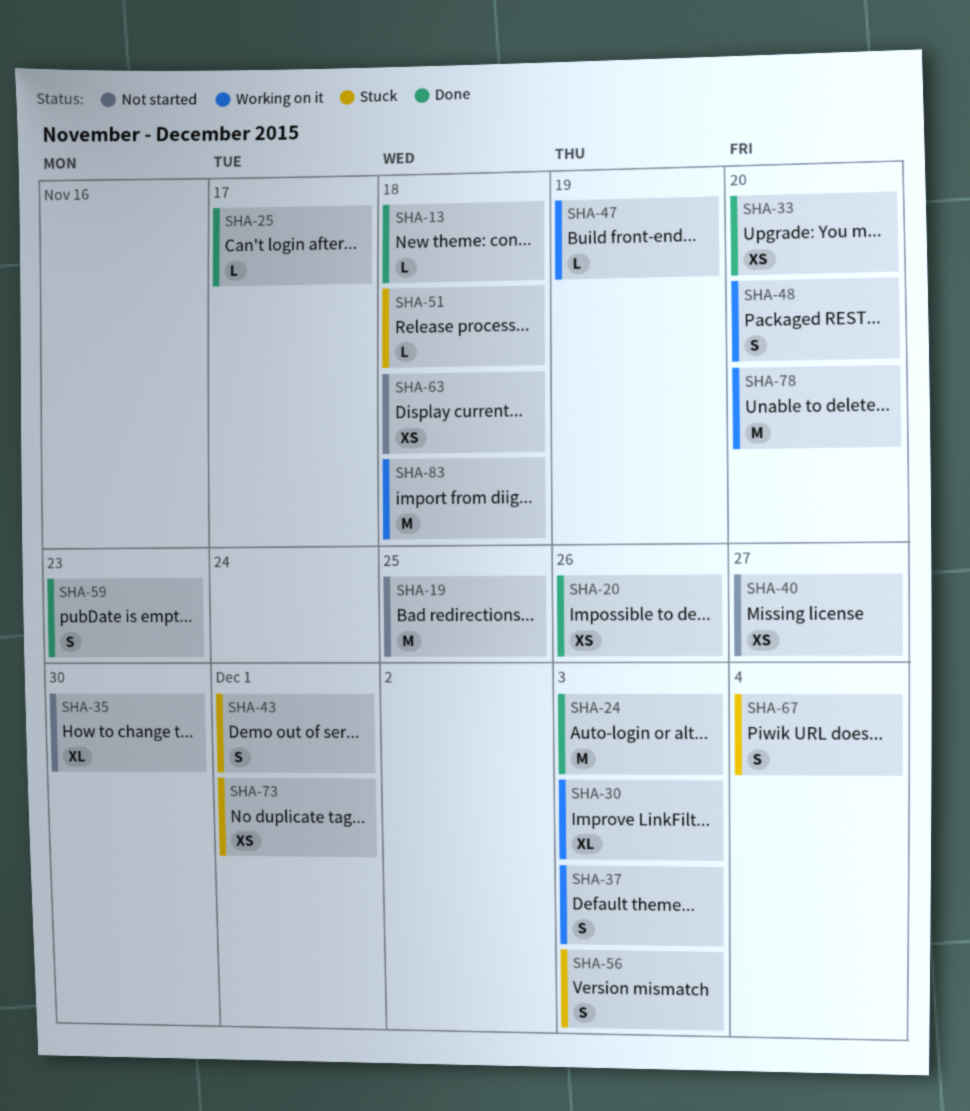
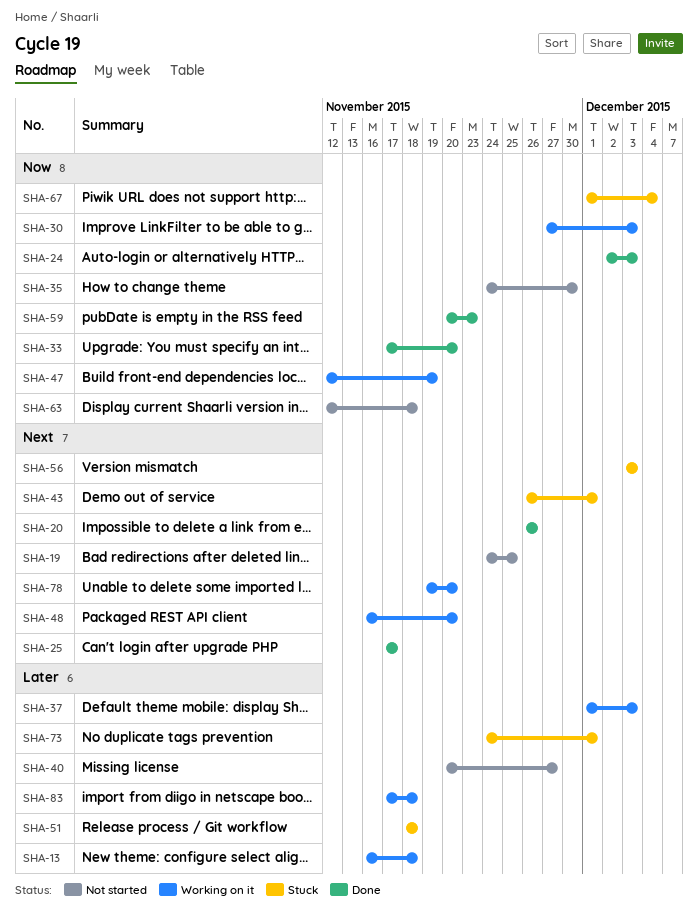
SHA-13, status: Done -> Working on it

